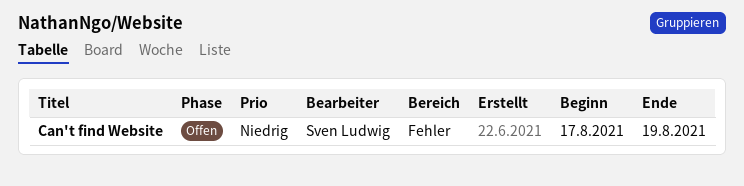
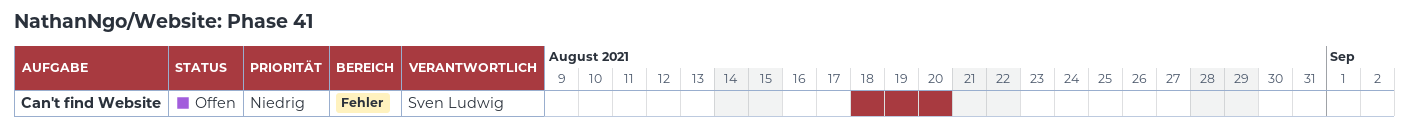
Can't find Website, start: Aug 17 -> Aug 18
Can't find Website, due: Aug 19 -> Aug 20

